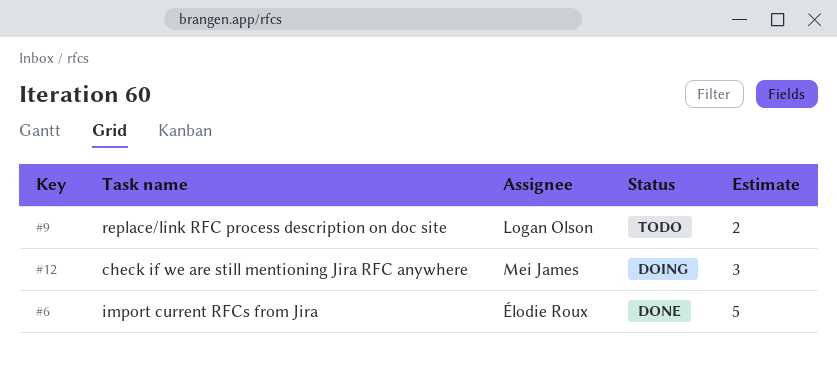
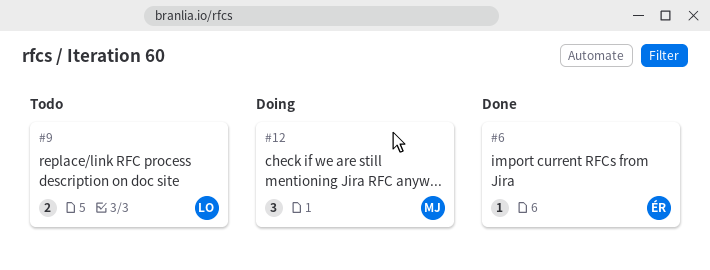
#6, estimate: 5 -> 1

